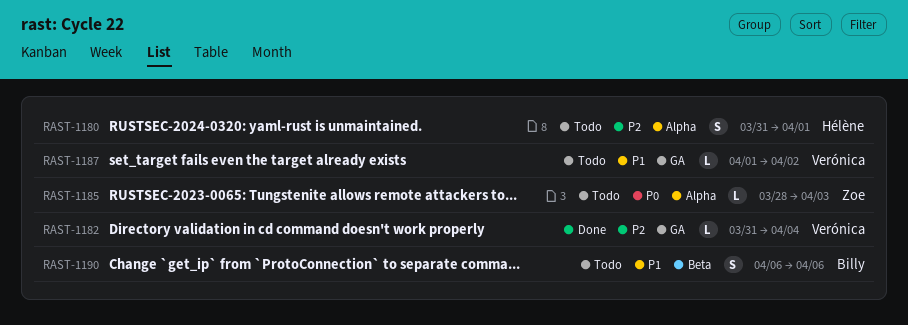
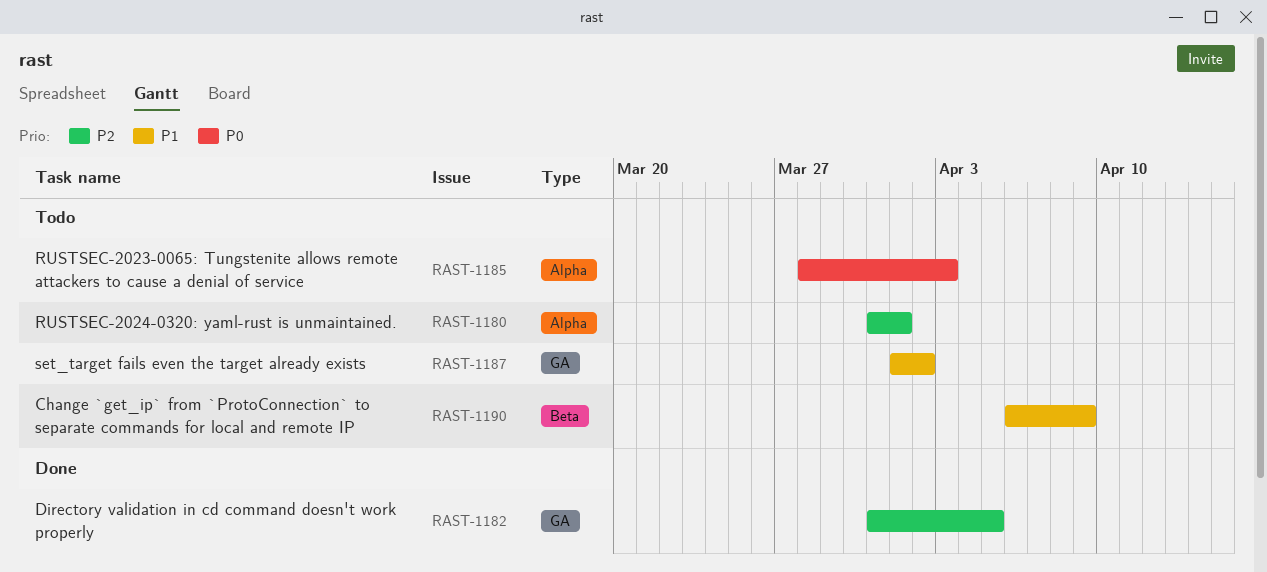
RAST-1182, due: Apr 4 -> Apr 5
RAST-1190, due: Apr 6 -> Apr 9

